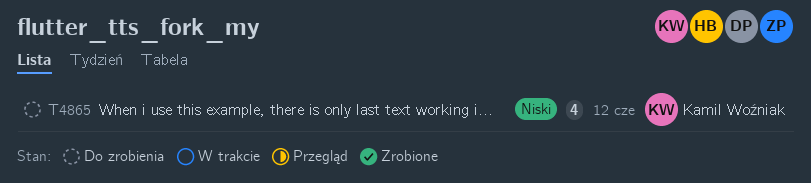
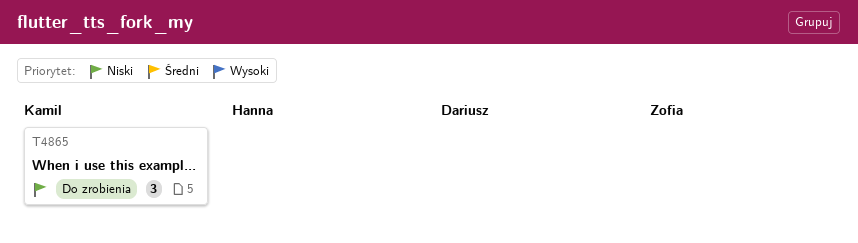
T4865, estimate: 4 -> 3

